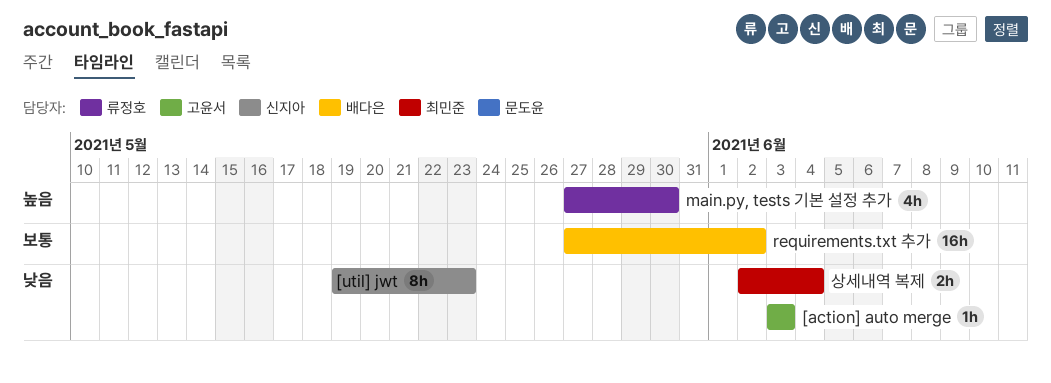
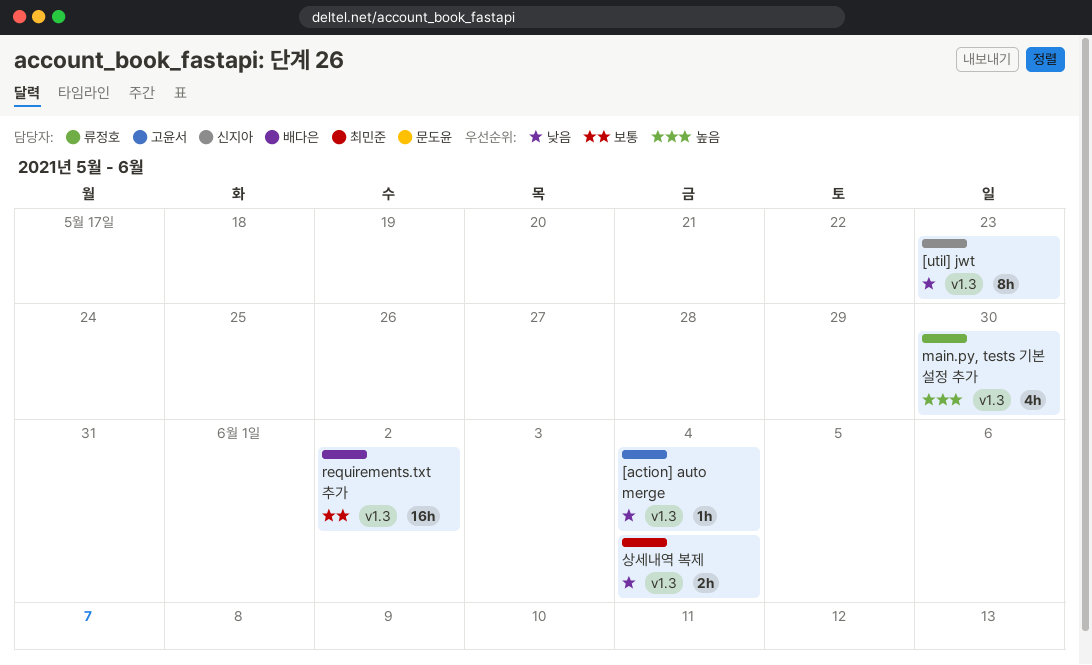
[action] auto merge, due: Jun 3 -> Jun 4

